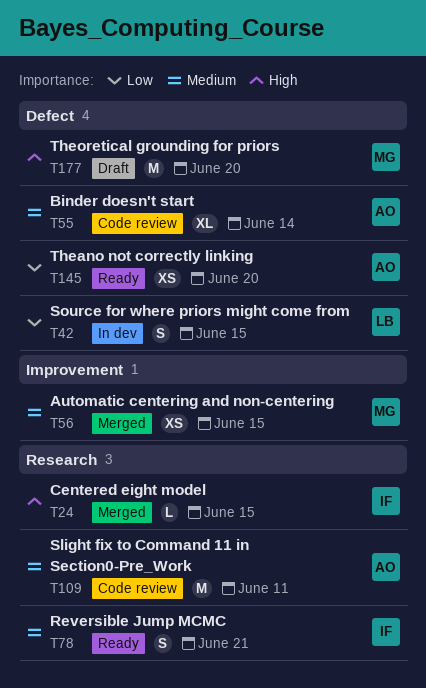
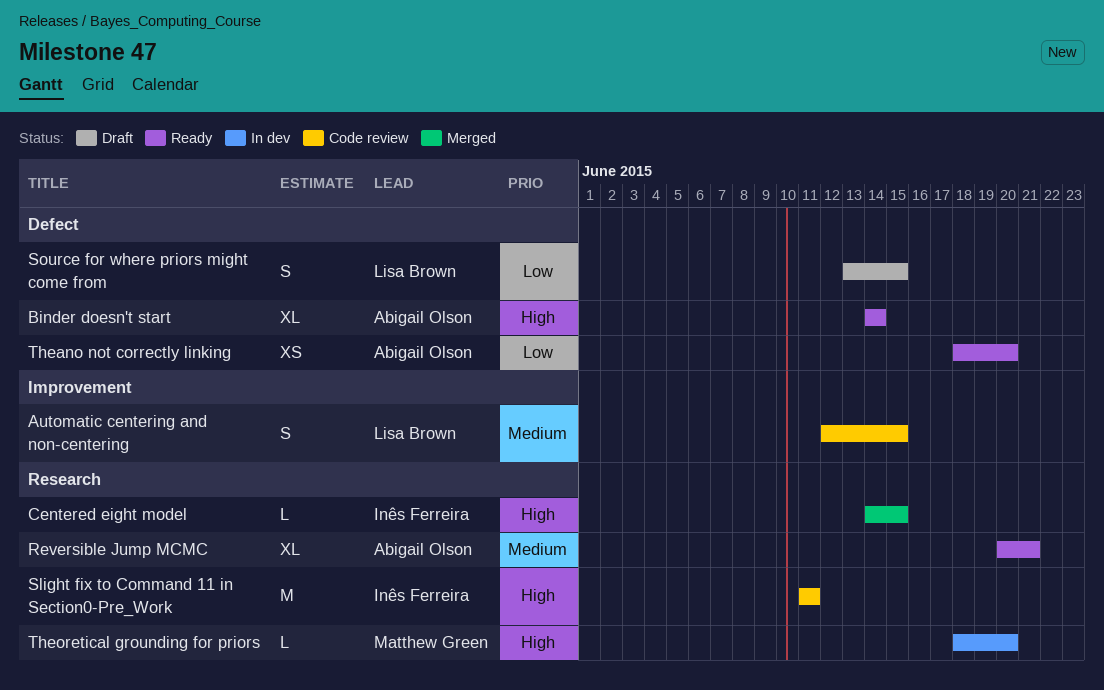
Automatic centering and non-centering, status: Merged -> Code review
Automatic centering and non-centering, owner: Matthew Green -> Lisa Brown
Automatic centering and non-centering, estimate: XS -> S
Binder doesn't start, status: Code review -> Ready
Binder doesn't start, priority: Medium -> High
Reversible Jump MCMC, owner: Inês Ferreira -> Abigail Olson
Reversible Jump MCMC, estimate: S -> XL
Slight fix to Command 11 in Section0-Pre_Work, owner: Abigail Olson -> Inês Ferreira
Slight fix to Command 11 in Section0-Pre_Work, priority: Medium -> High
Source for where priors might come from, status: In dev -> Draft
Theoretical grounding for priors, status: Draft -> In dev
Theoretical grounding for priors, label: Defect -> Research
Theoretical grounding for priors, estimate: M -> L

